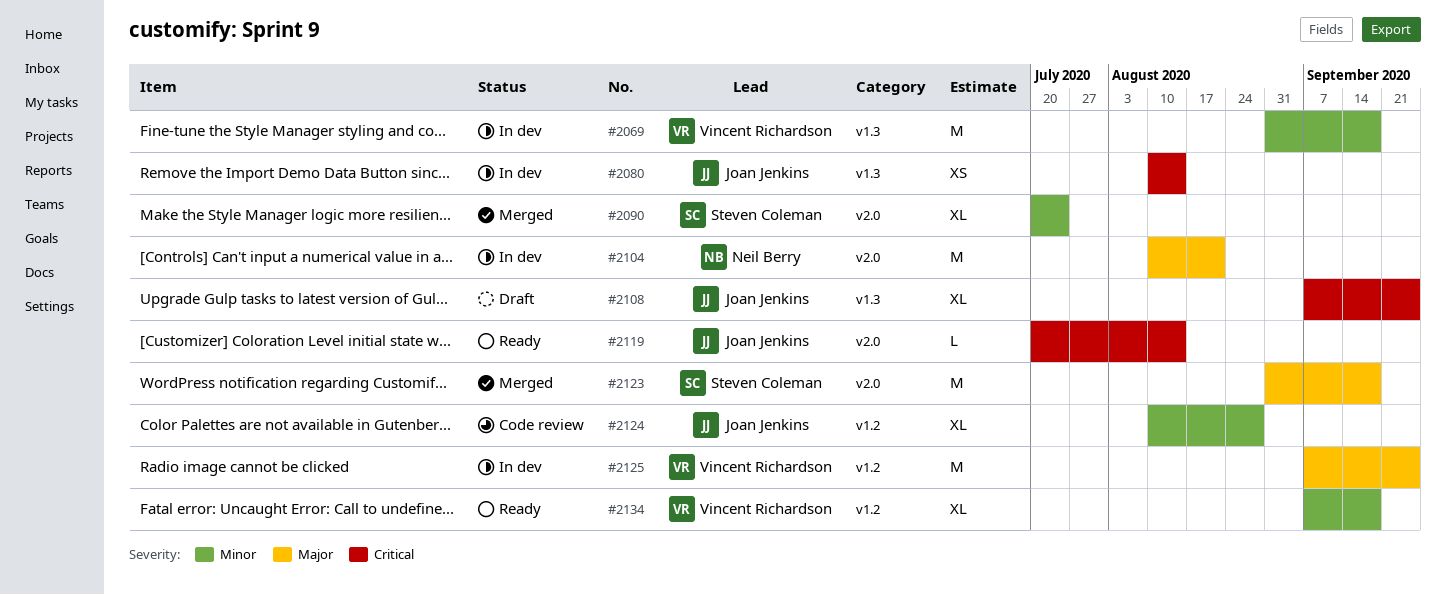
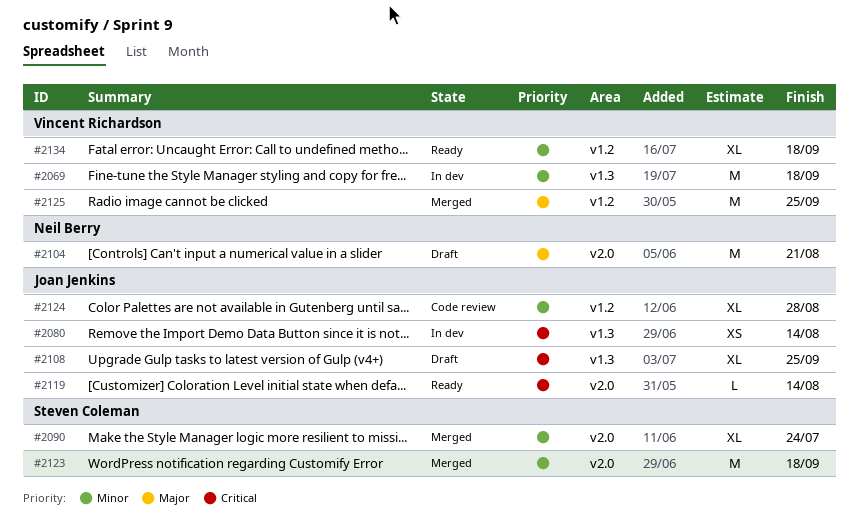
#2104, status: In dev -> Draft
#2123, priority: Major -> Minor
#2125, status: In dev -> Merged

